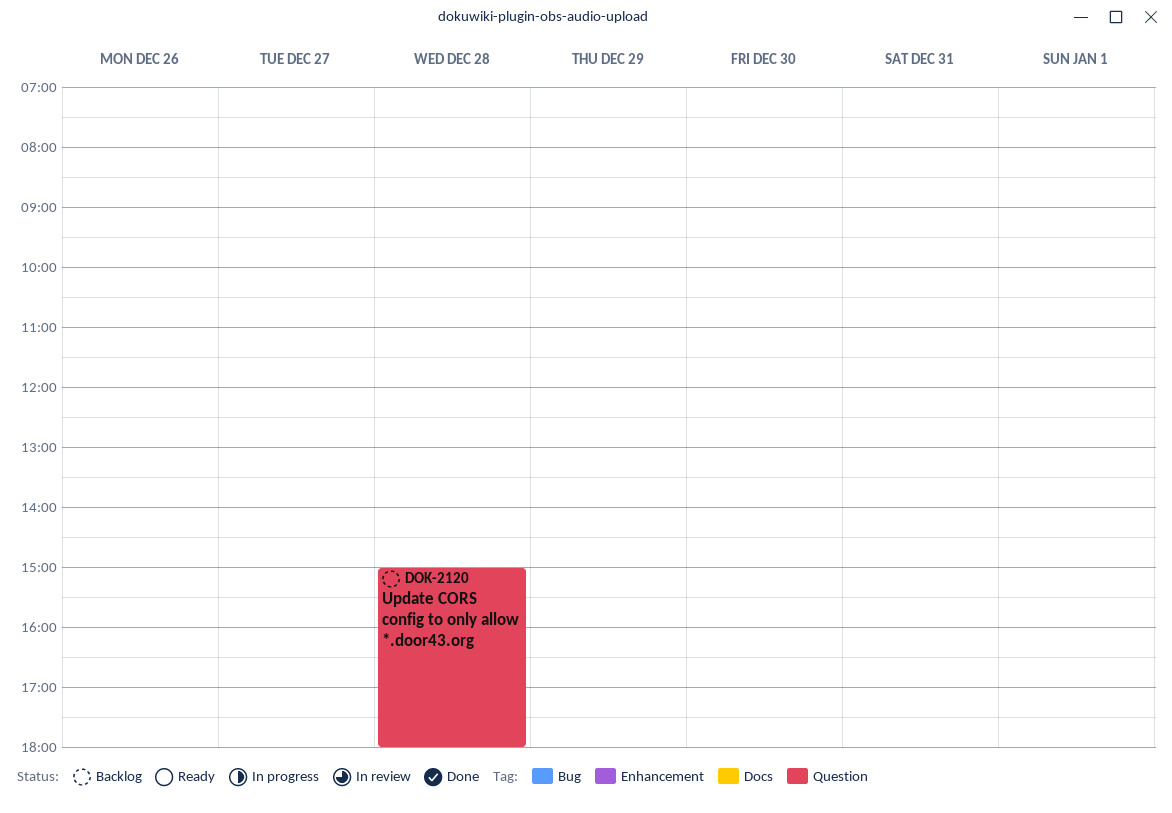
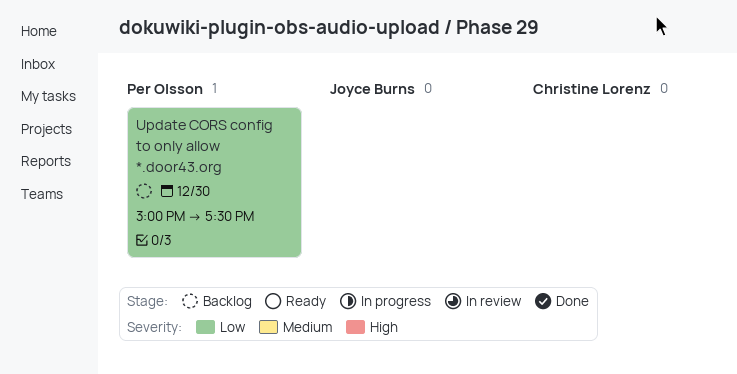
Update CORS config to only allow *.door43.org, day: Dec 28 -> Dec 30
Update CORS config to only allow *.door43.org, ends: 18:00 -> 17:30

